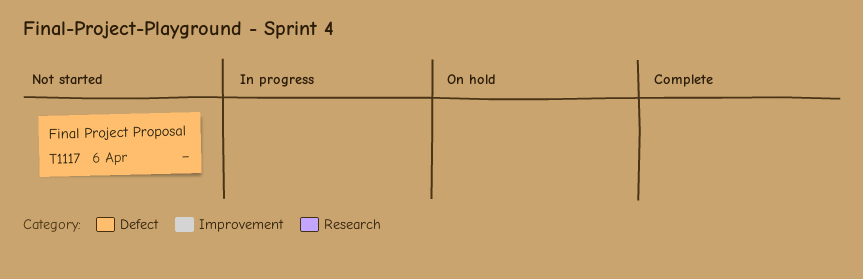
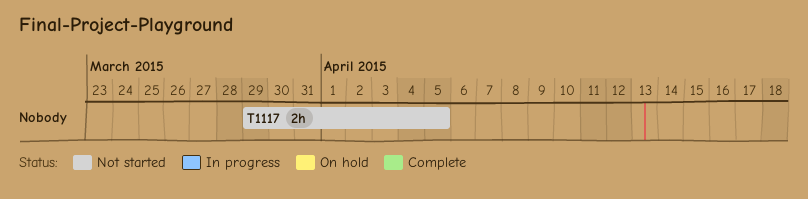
T1117, due: Apr 6 -> Apr 5

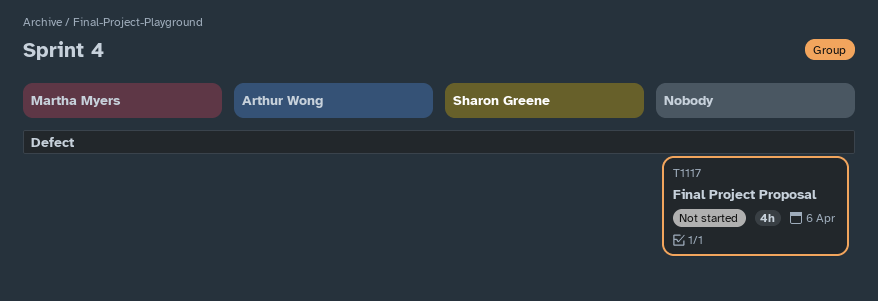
T1117, estimate: 2h -> 4h
T1117, due: Apr 5 -> Apr 6

